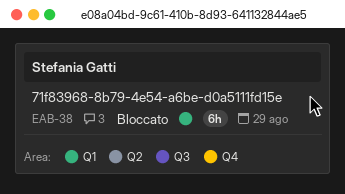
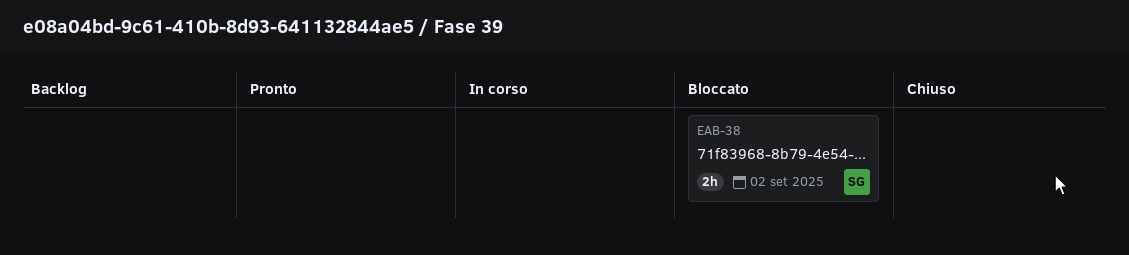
EAB-38, estimate: 6h -> 2h
EAB-38, due: Aug 29 -> Sep 2

